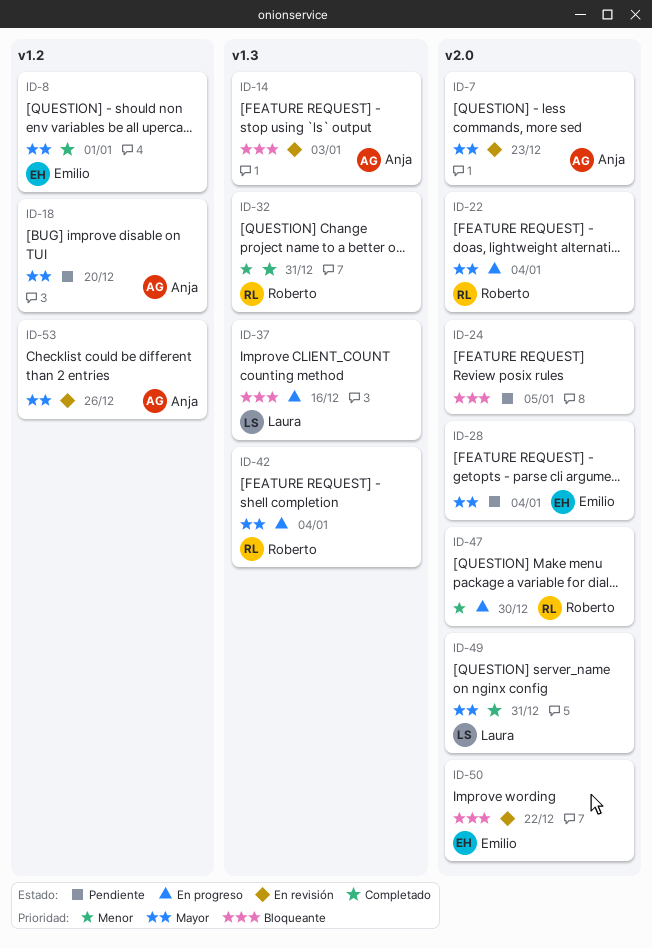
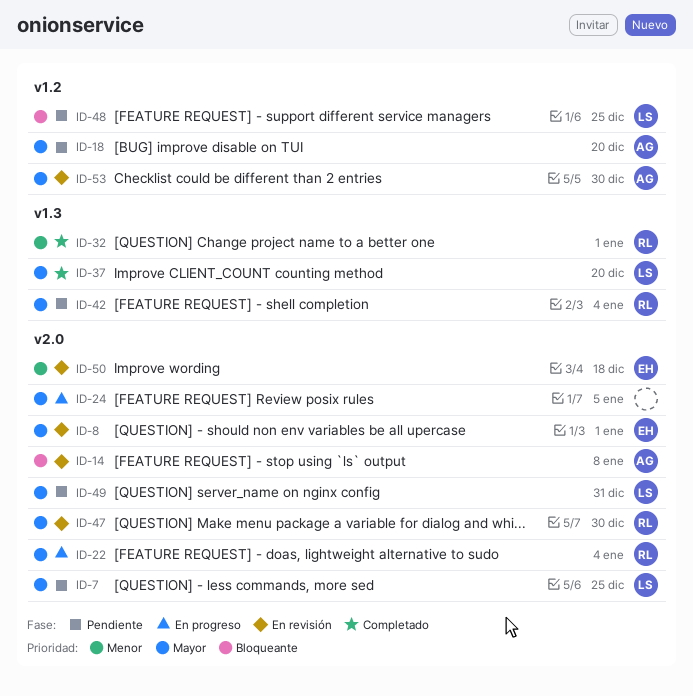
ID-7, status: En revisión -> Pendiente
ID-7, owner: Anja -> Laura
ID-7, due: Dec 23 -> Dec 25
ID-8, status: Completado -> En revisión
ID-8, label: v1.2 -> v2.0
ID-14, label: v1.3 -> v2.0
ID-14, due: Jan 3 -> Jan 8
ID-24, status: Pendiente -> En progreso
ID-24, priority: Bloqueante -> Mayor
ID-28: present -> none
ID-32, due: Dec 31 -> Jan 1
ID-37, status: En progreso -> Completado
ID-37, priority: Bloqueante -> Mayor
ID-37, due: Dec 16 -> Dec 20
ID-42, status: En progreso -> Pendiente
ID-47, status: En progreso -> En revisión
ID-47, priority: Menor -> Mayor
ID-48: none -> present
ID-49, status: Completado -> Pendiente
ID-50, priority: Bloqueante -> Menor
ID-50, due: Dec 22 -> Dec 18
ID-53, due: Dec 26 -> Dec 30

